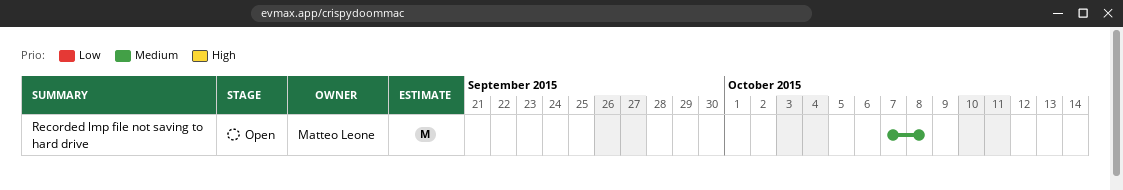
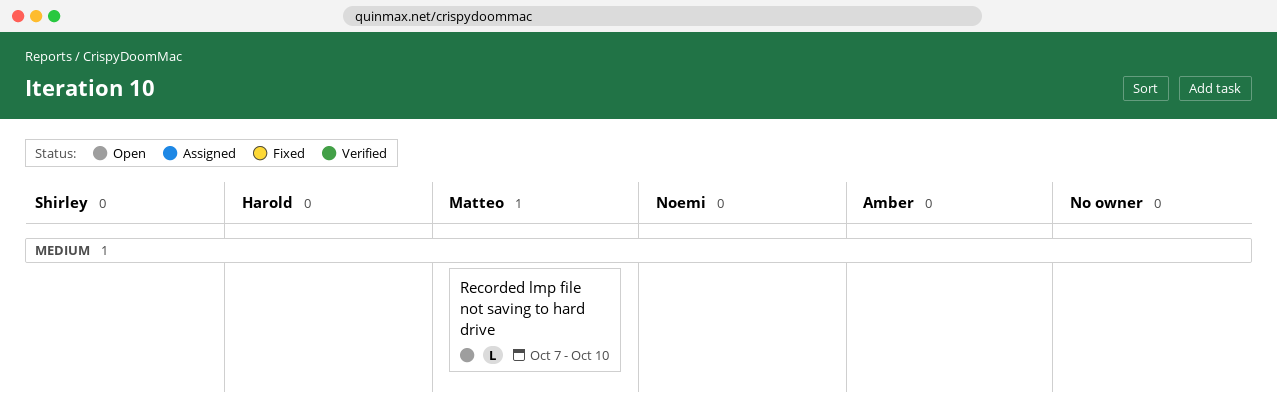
Recorded lmp file not saving to hard drive, estimate: M -> L
Recorded lmp file not saving to hard drive, due: Oct 8 -> Oct 10

